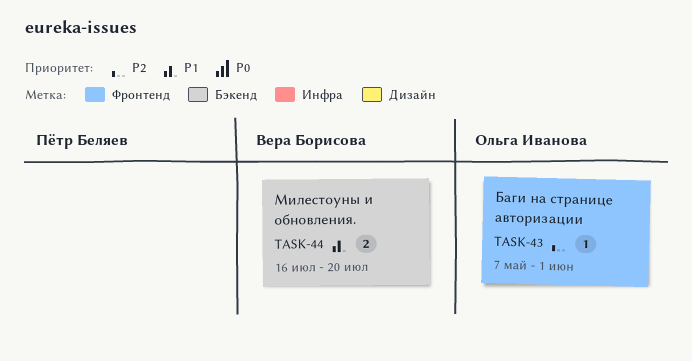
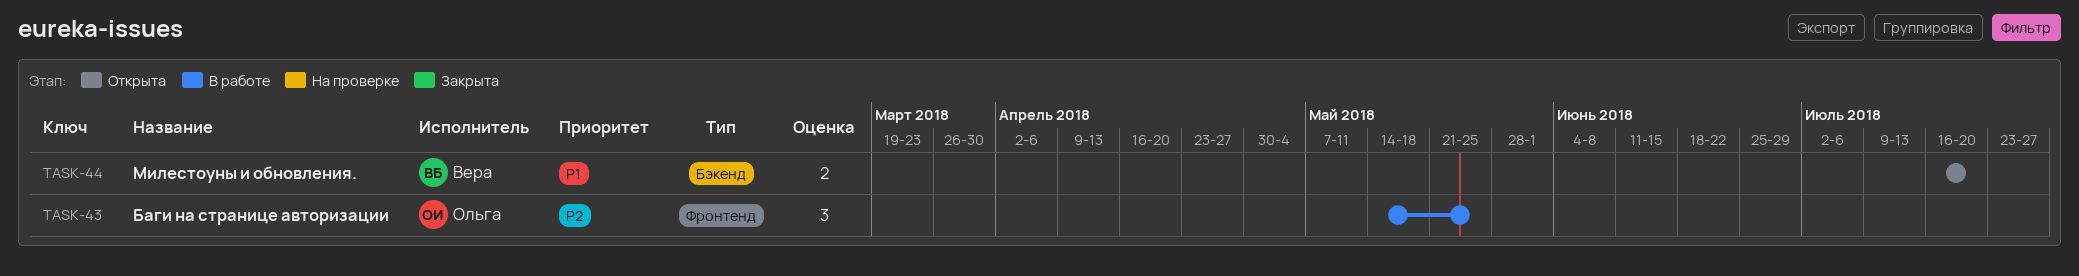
TASK-43, estimate: 1 -> 3
TASK-43, start: May 7 -> May 14
TASK-43, due: Jun 1 -> May 25

